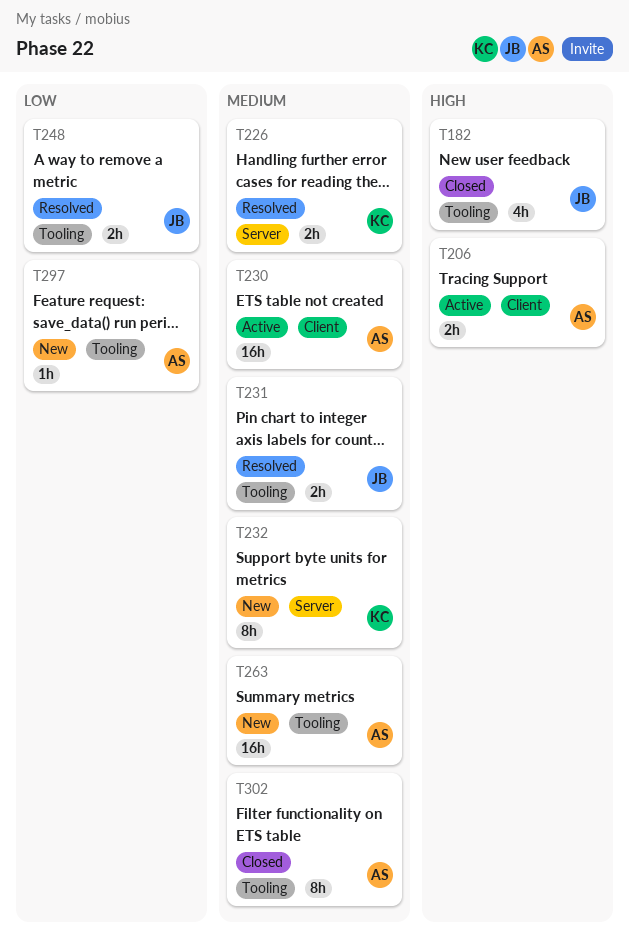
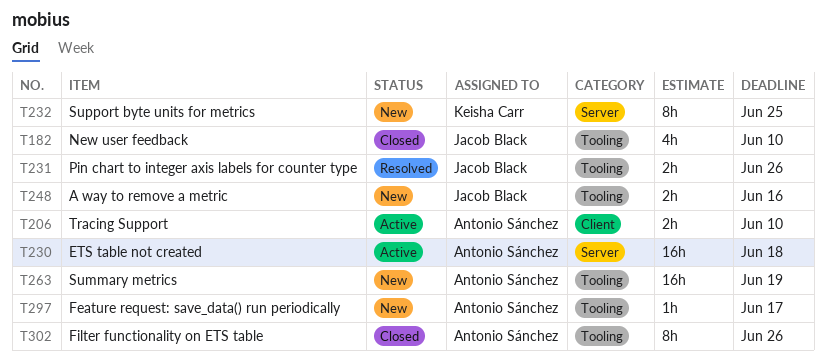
T226: present -> none
T230, label: Client -> Server
T248, status: Resolved -> New

